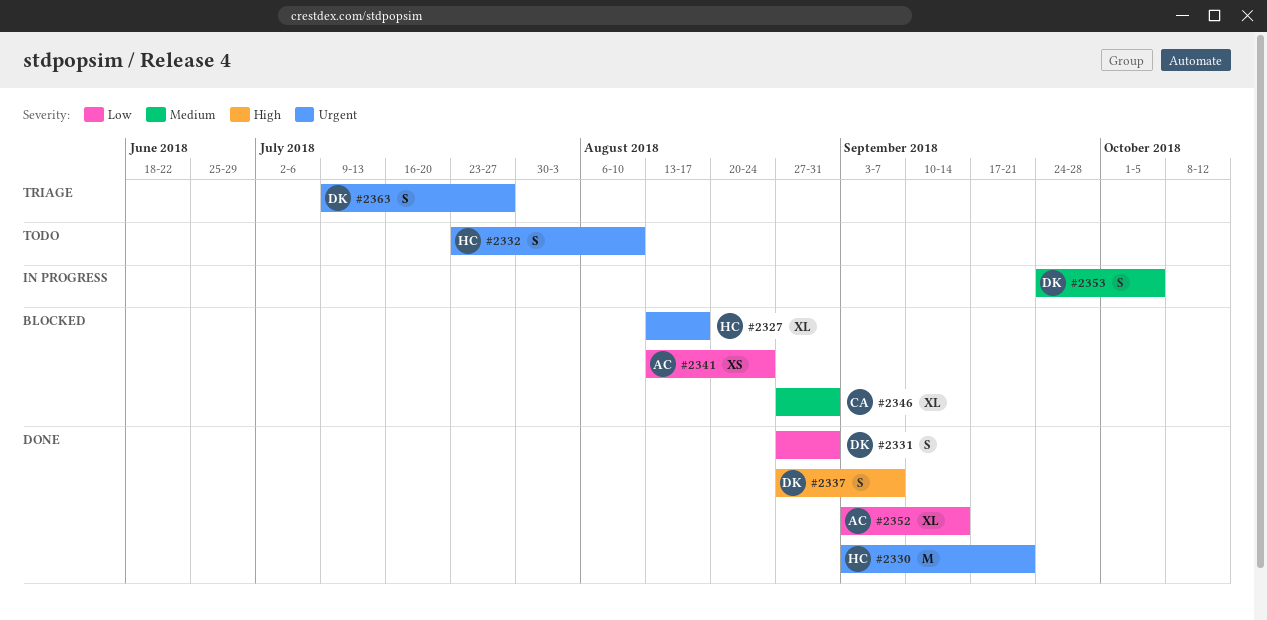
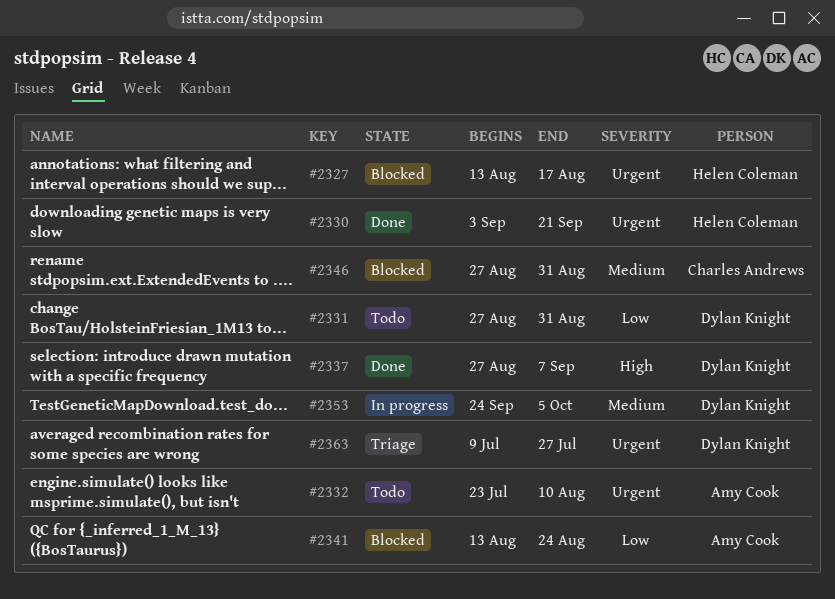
#2331, status: Done -> Todo
#2332, owner: Helen Coleman -> Amy Cook
#2352: present -> none

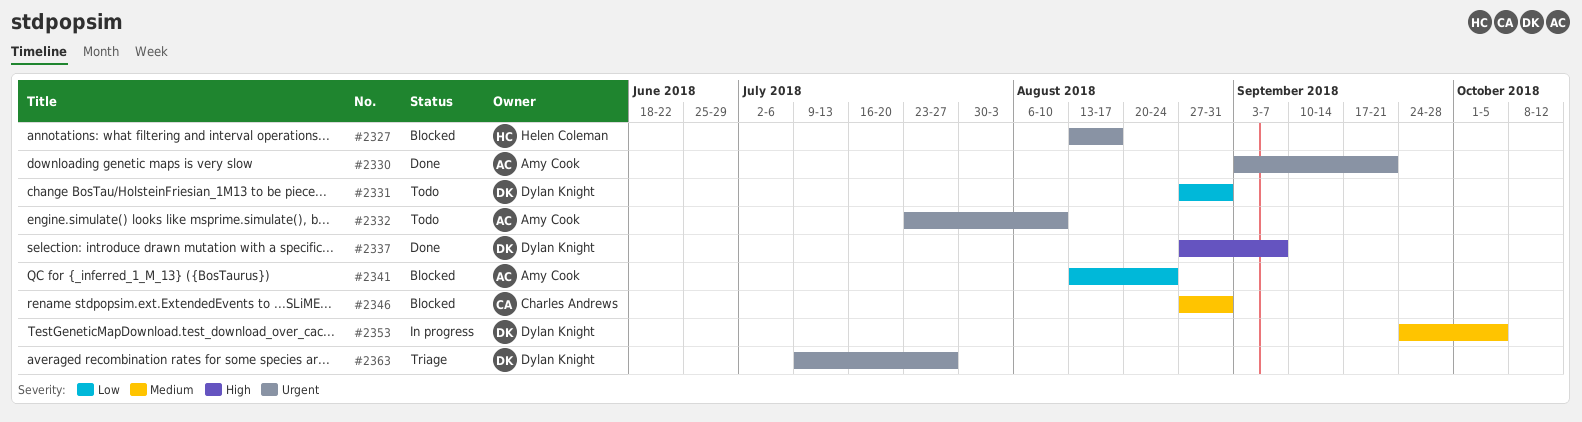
#2330, owner: Helen Coleman -> Amy Cook

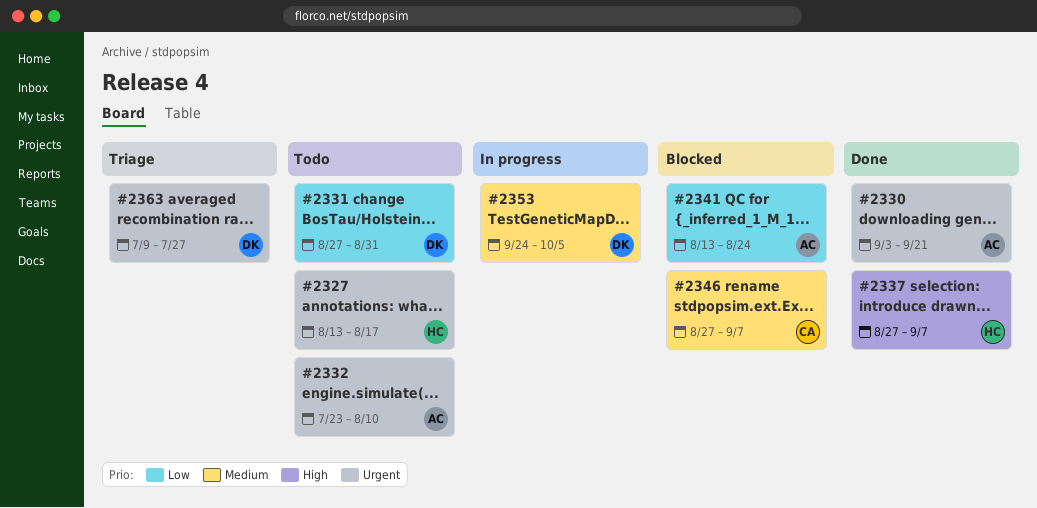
#2327, status: Blocked -> Todo
#2337, owner: Dylan Knight -> Helen Coleman
#2346, due: Aug 31 -> Sep 7

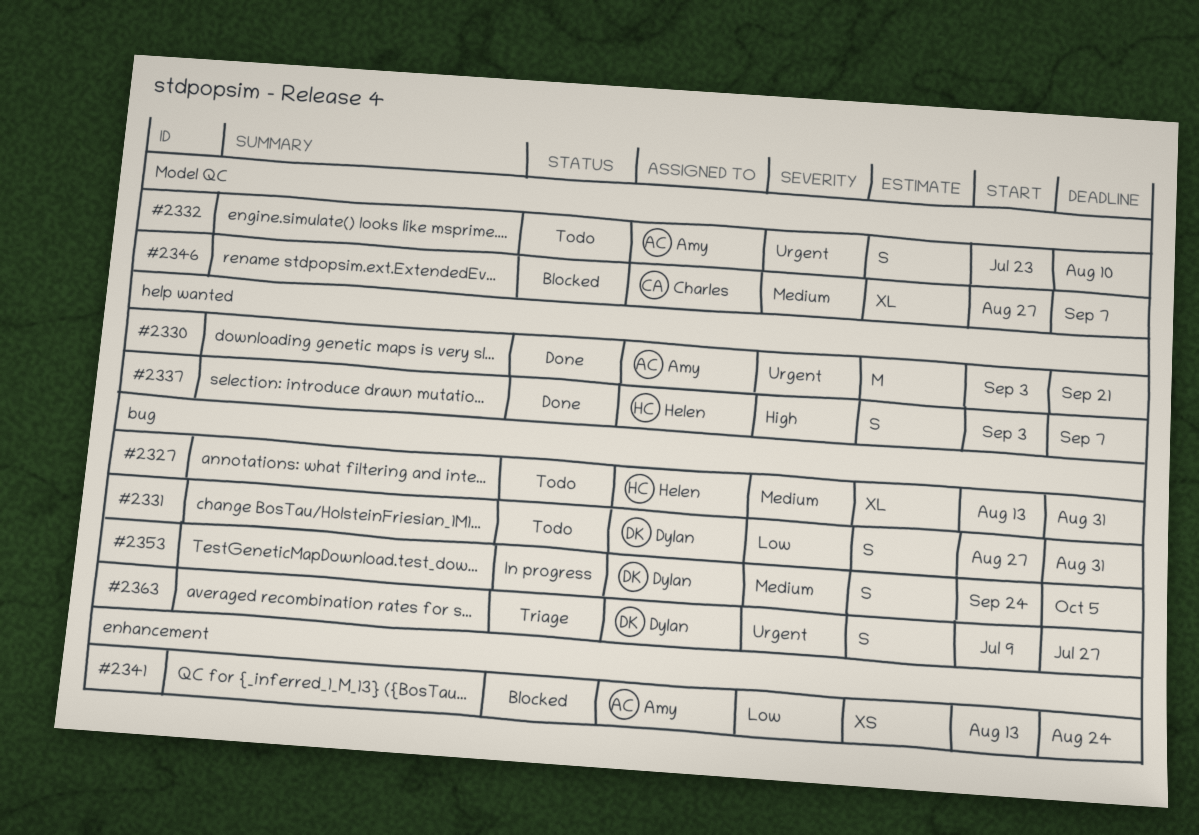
#2327, priority: Urgent -> Medium
#2327, due: Aug 17 -> Aug 31
#2337, start: Aug 27 -> Sep 3

